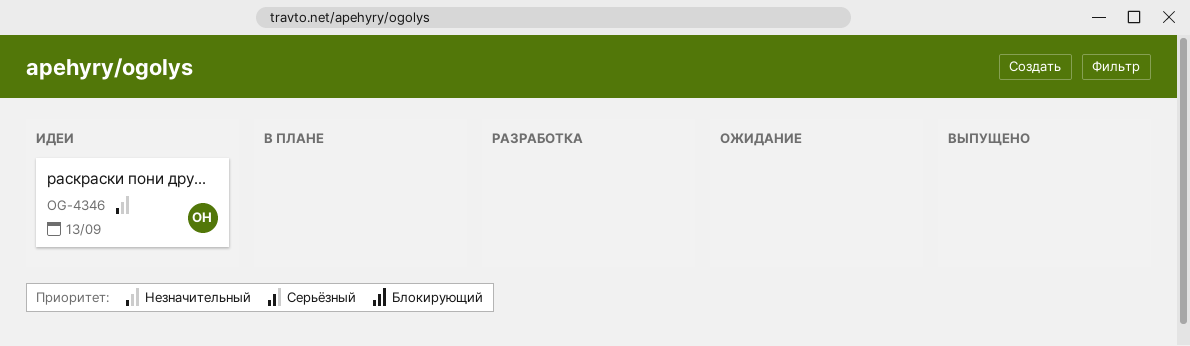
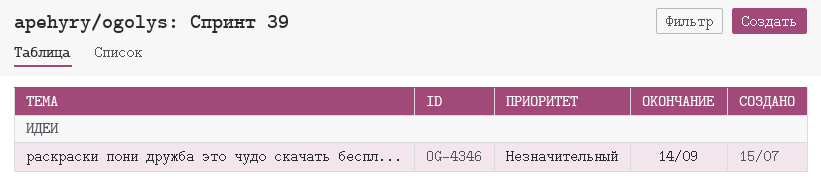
OG-4346, due: Sep 13 -> Sep 14

